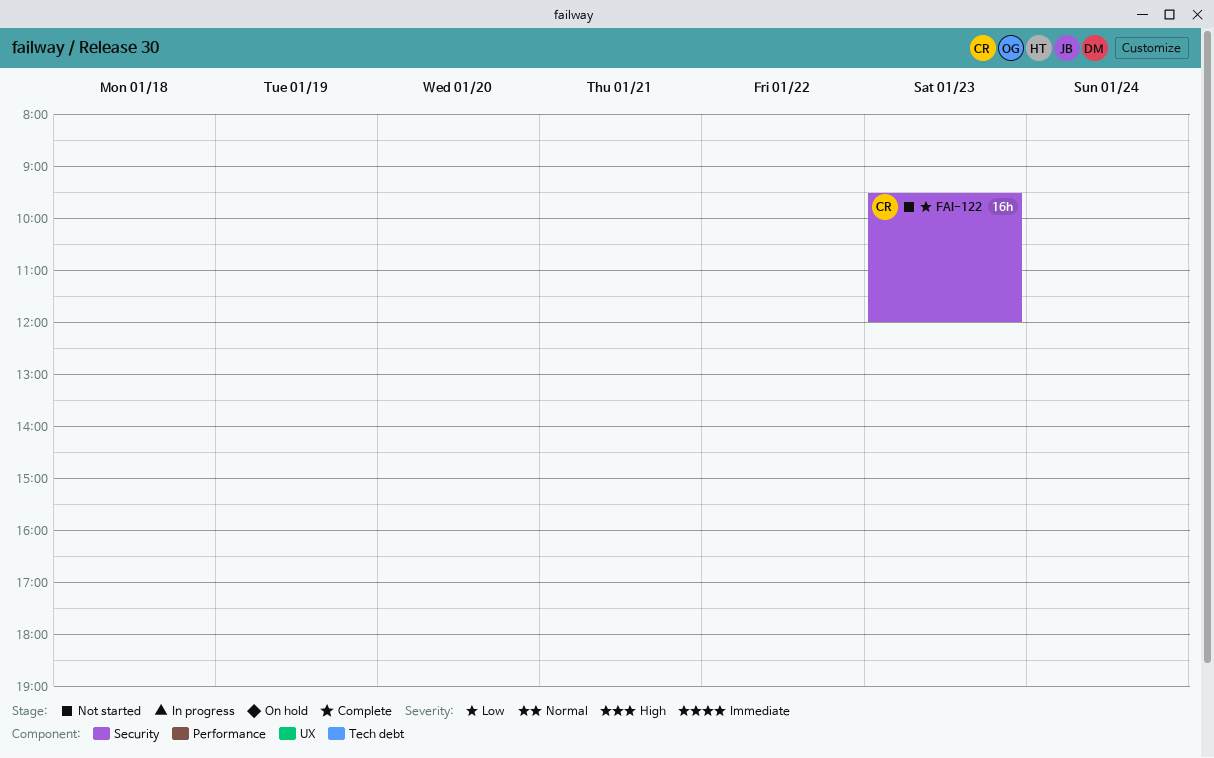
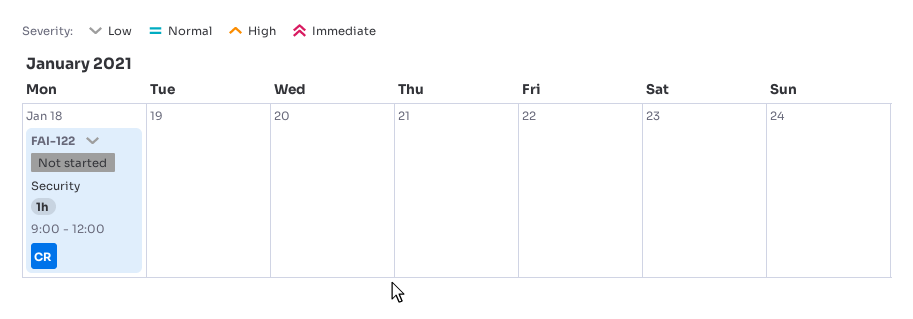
FAI-122, estimate: 16h -> 1h
FAI-122, day: Jan 23 -> Jan 18
FAI-122, begins: 09:30 -> 09:00

